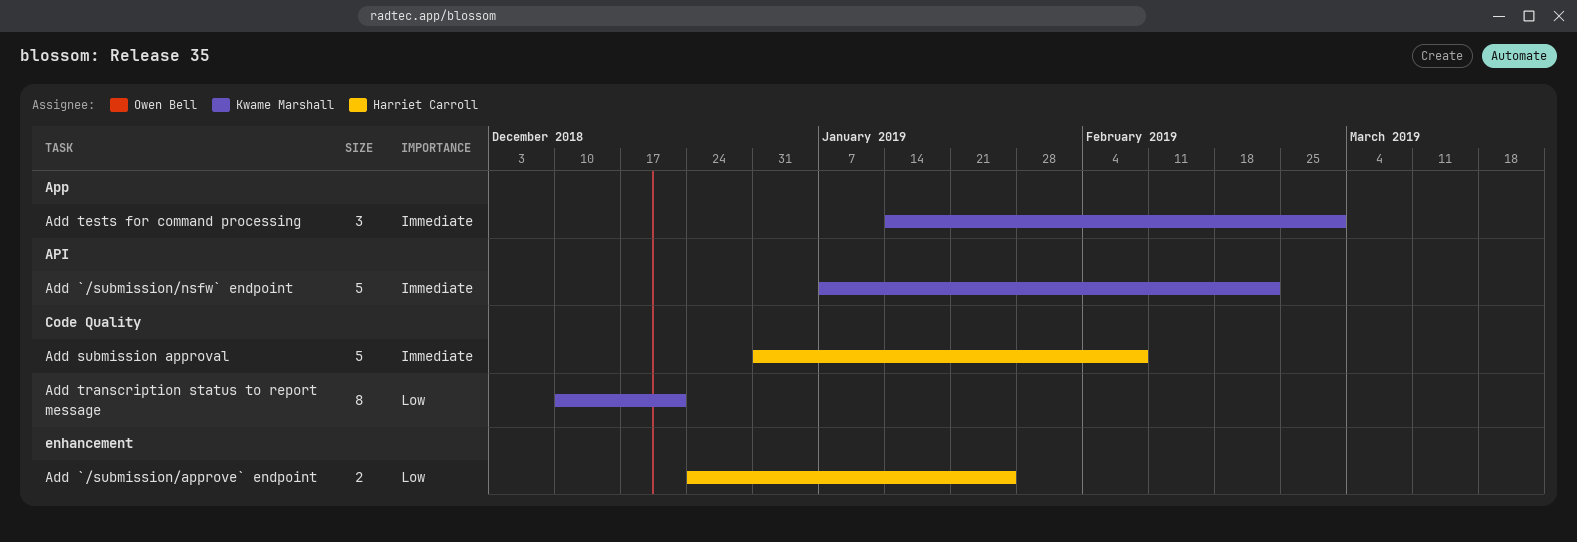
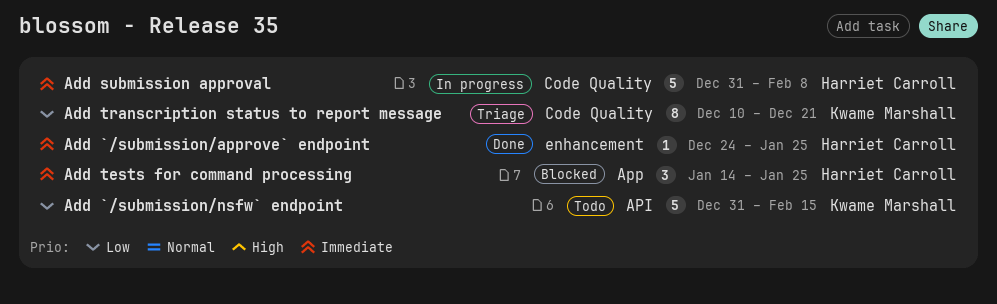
Add `/submission/approve` endpoint, priority: Low -> Immediate
Add `/submission/approve` endpoint, estimate: 2 -> 1
Add `/submission/nsfw` endpoint, priority: Immediate -> Low
Add `/submission/nsfw` endpoint, start: Jan 7 -> Dec 31
Add `/submission/nsfw` endpoint, due: Feb 22 -> Feb 15
Add tests for command processing, owner: Kwame Marshall -> Harriet Carroll
Add tests for command processing, due: Mar 1 -> Jan 25

